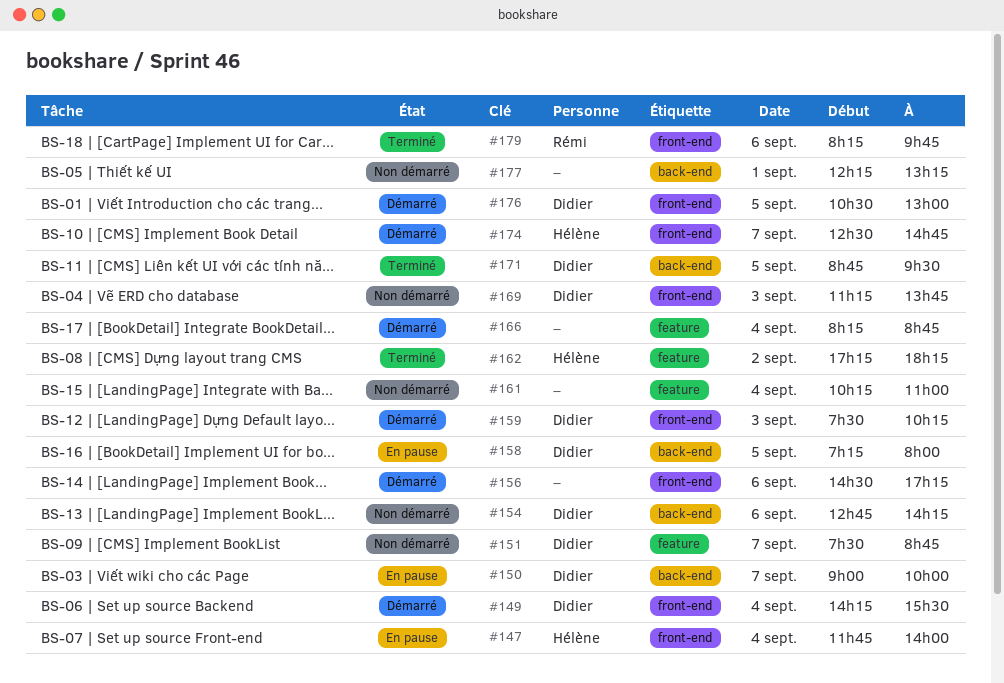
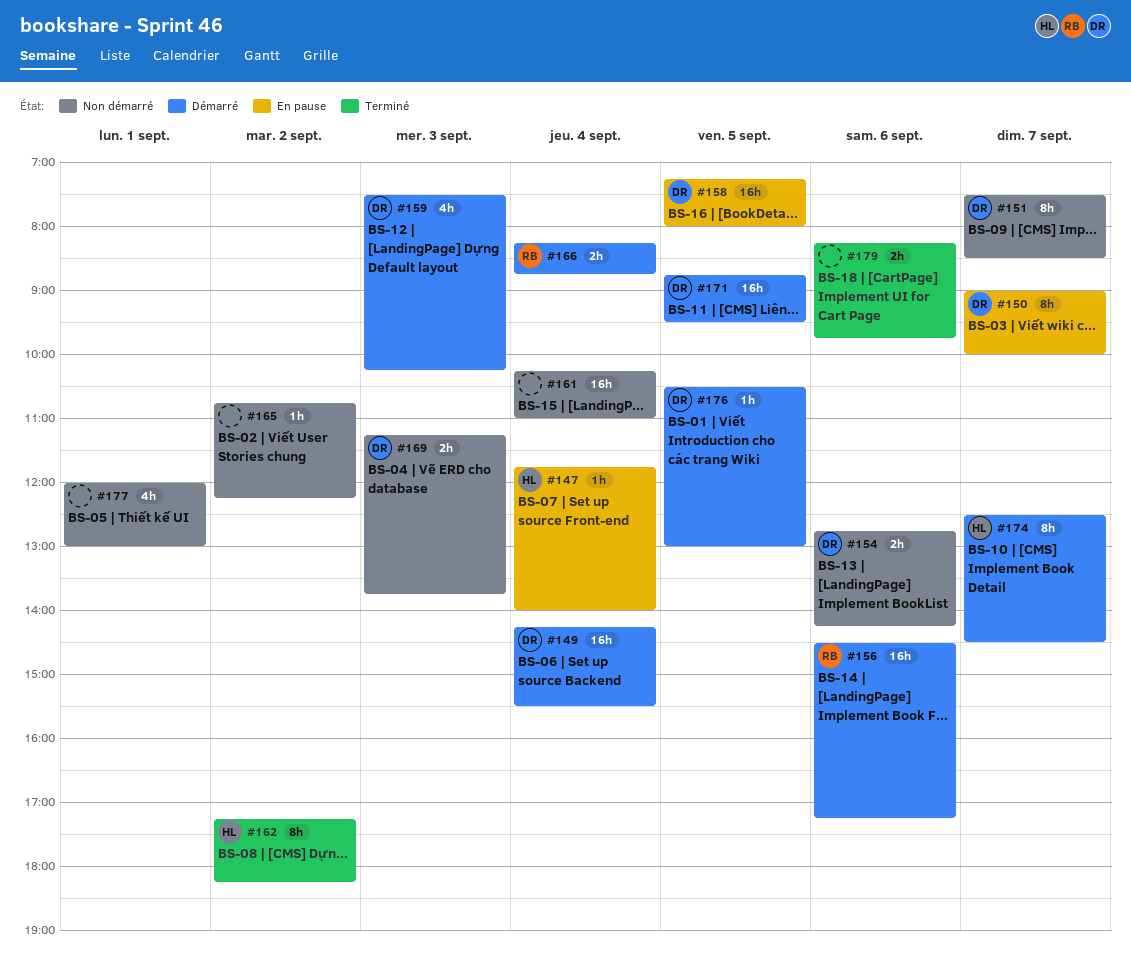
#151, ends: 08:45 -> 08:30
#156, owner: none -> Rémi
#165: none -> present
#166, owner: none -> Rémi
#171, status: Terminé -> Démarré
#174, ends: 14:45 -> 14:30
#177, begins: 12:15 -> 12:00
#177, ends: 13:15 -> 13:00
#179, owner: Rémi -> none

